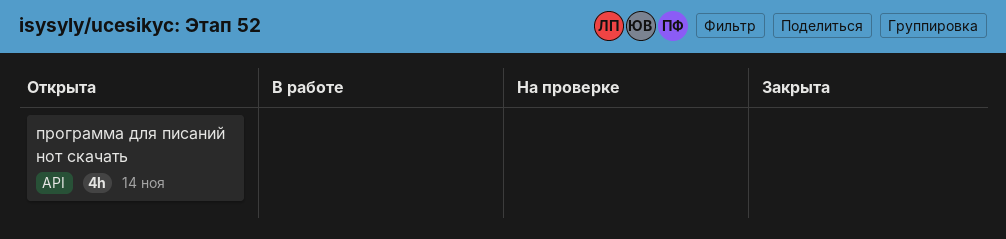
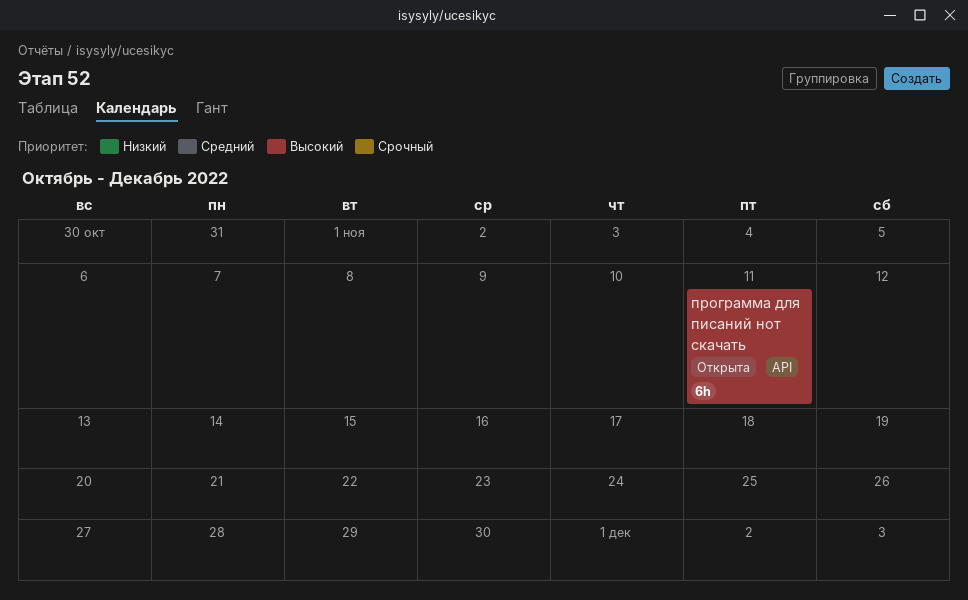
программа для писаний нот скачать, estimate: 4h -> 6h
программа для писаний нот скачать, due: Nov 14 -> Nov 11

